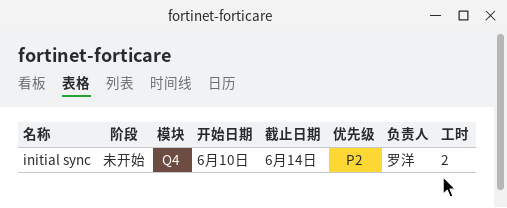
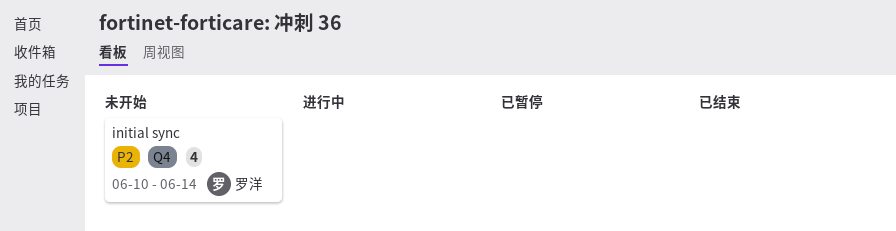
initial sync, estimate: 2 -> 4

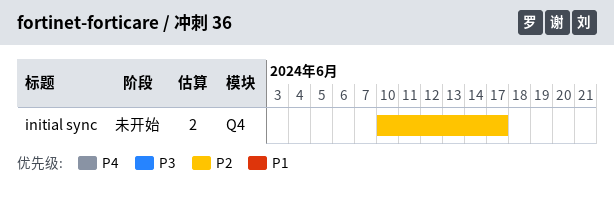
initial sync, estimate: 4 -> 2
initial sync, due: Jun 14 -> Jun 17

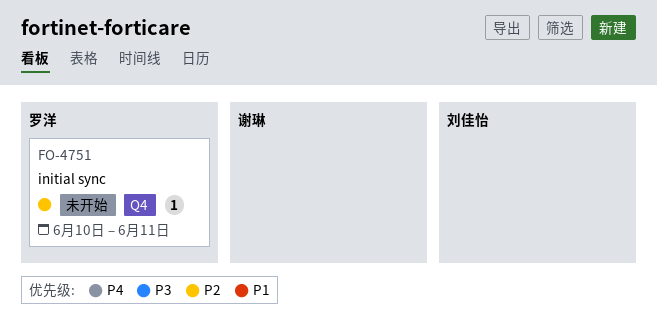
initial sync, estimate: 2 -> 1
initial sync, due: Jun 17 -> Jun 11

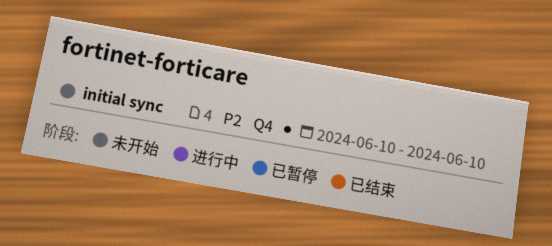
initial sync, due: Jun 11 -> Jun 10

